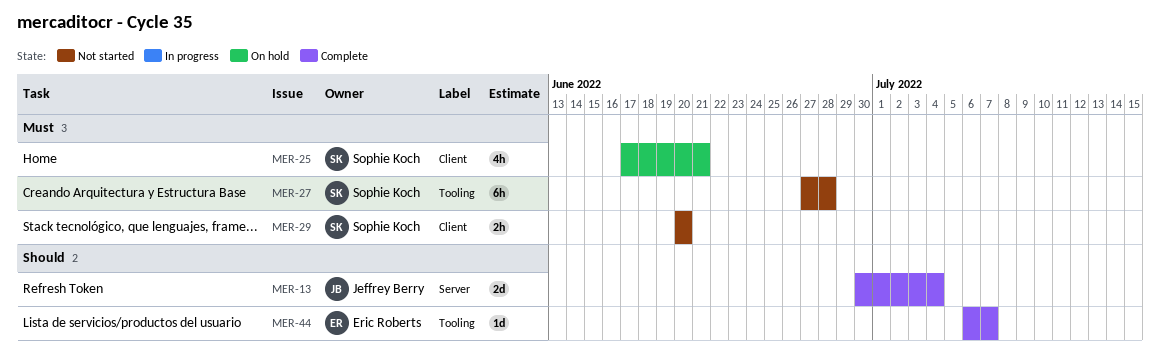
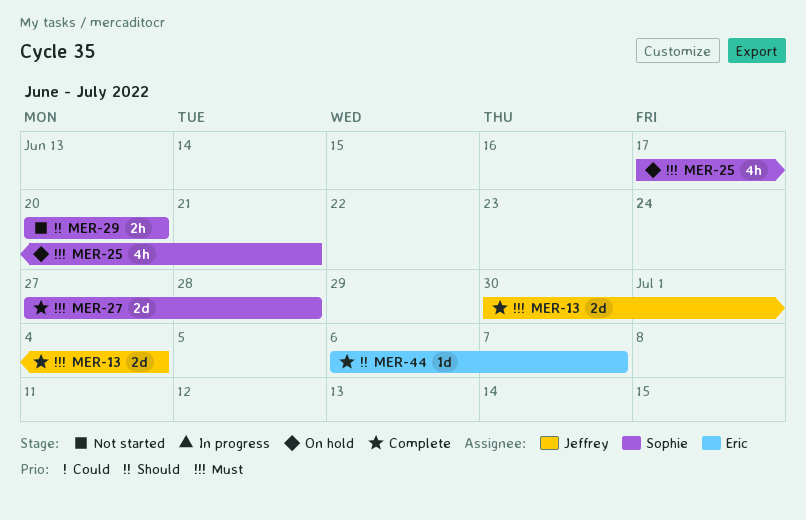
MER-13, priority: Should -> Must
MER-27, status: Not started -> Complete
MER-27, estimate: 6h -> 2d
MER-29, priority: Must -> Should

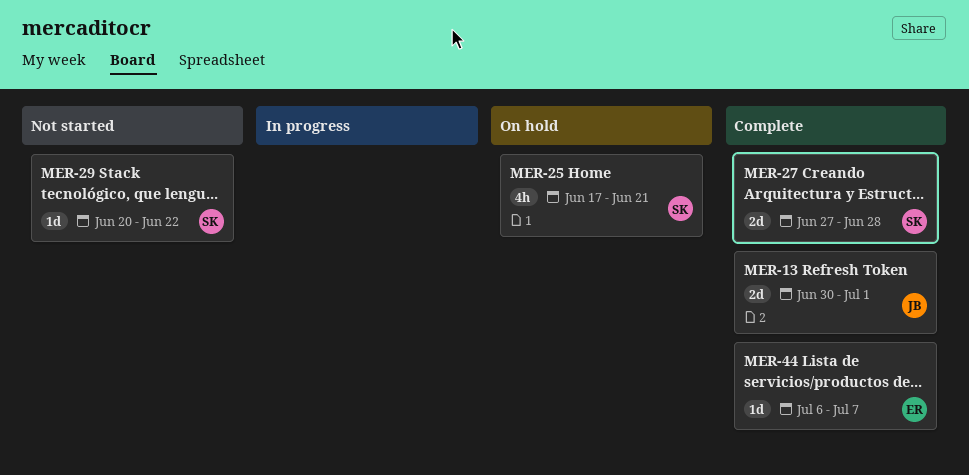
MER-13, due: Jul 4 -> Jul 1
MER-29, estimate: 2h -> 1d
MER-29, due: Jun 20 -> Jun 22

